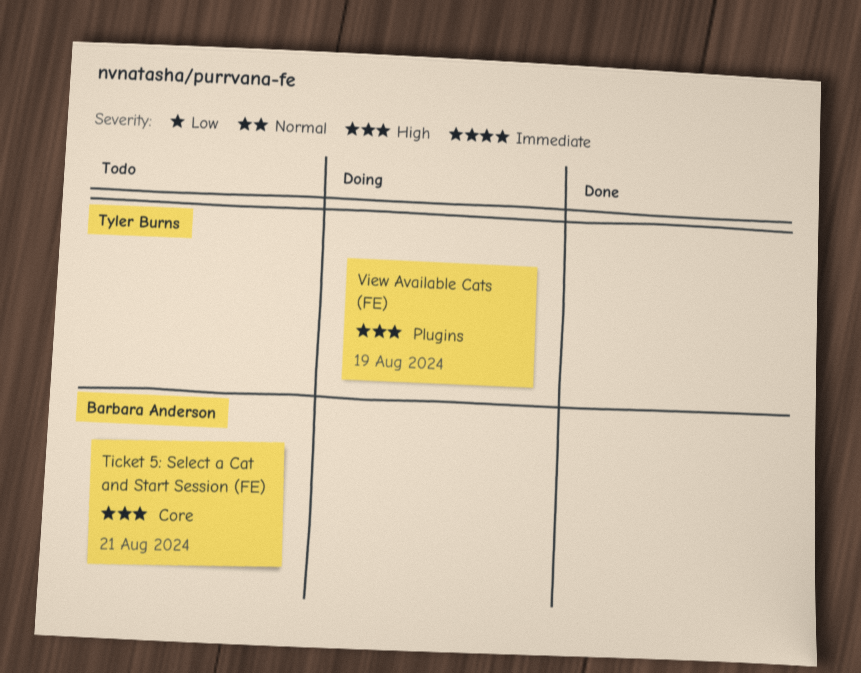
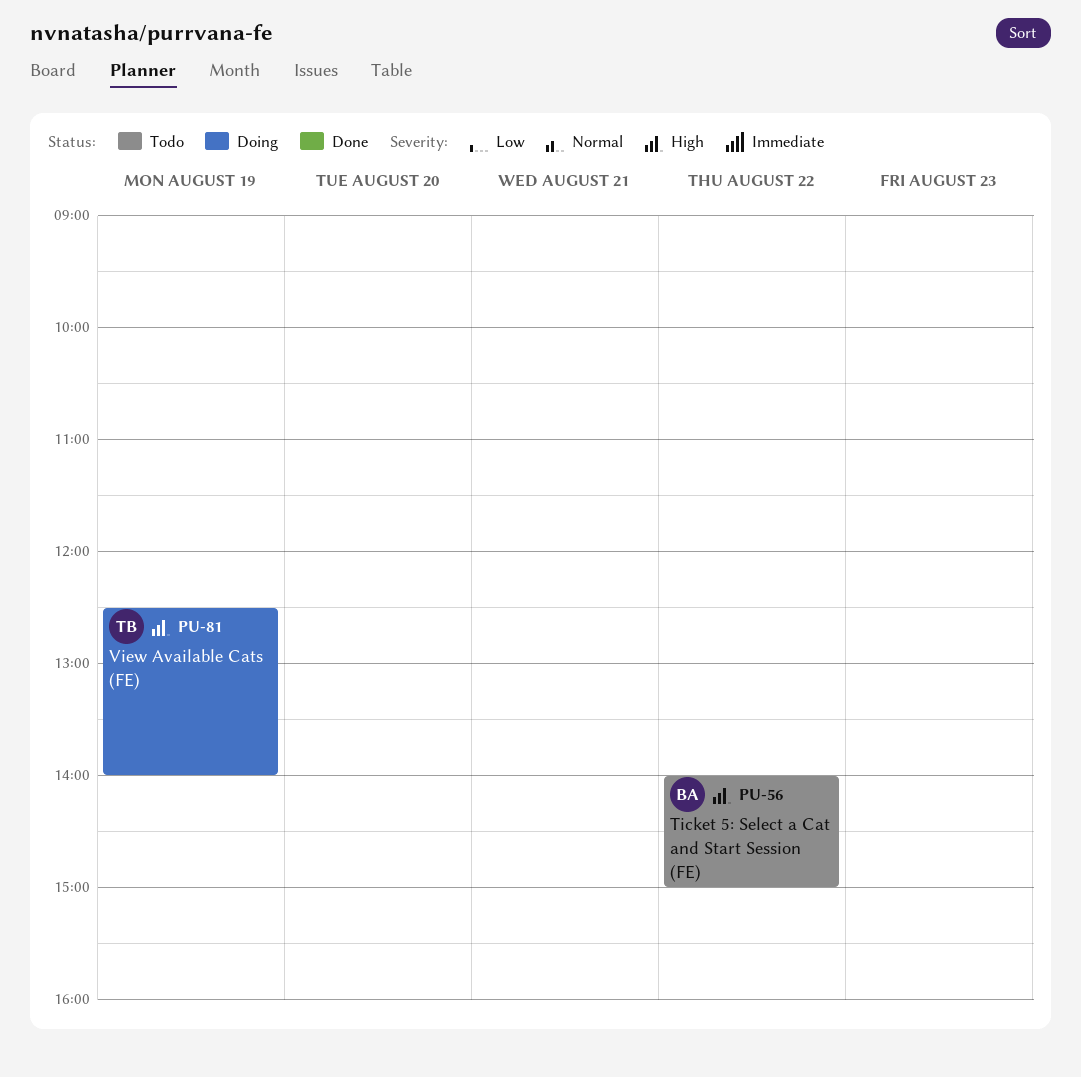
Ticket 5: Select a Cat and Start Session (FE), day: Aug 21 -> Aug 22

